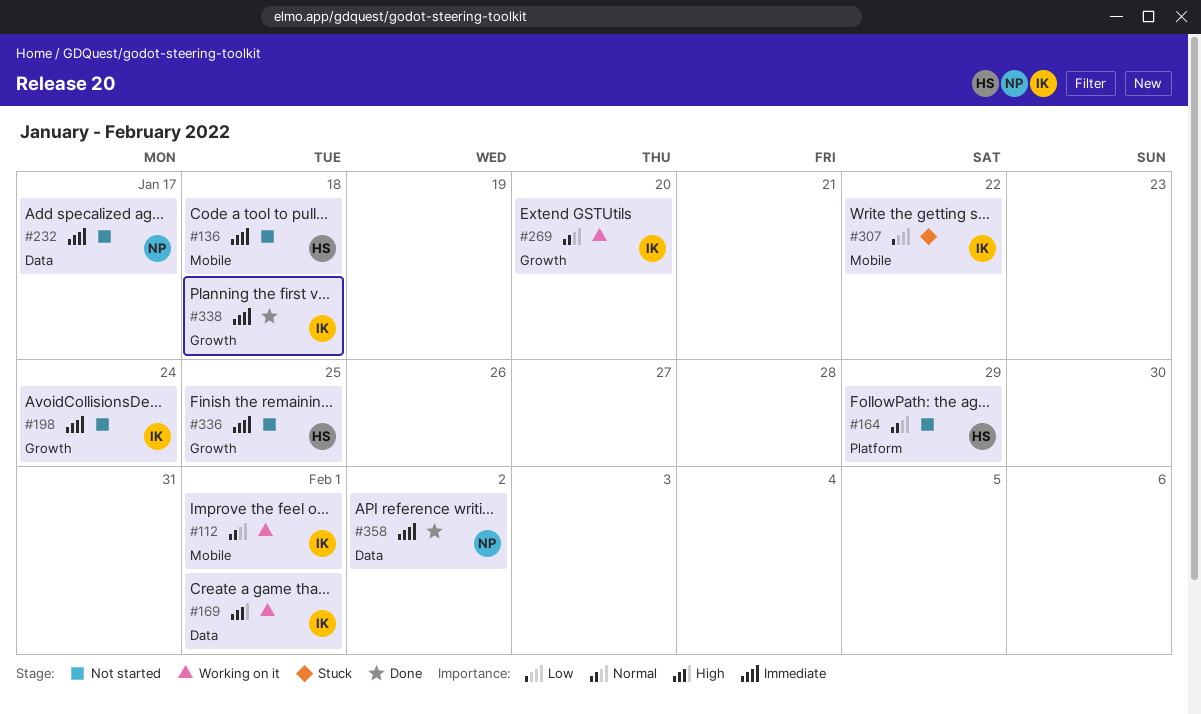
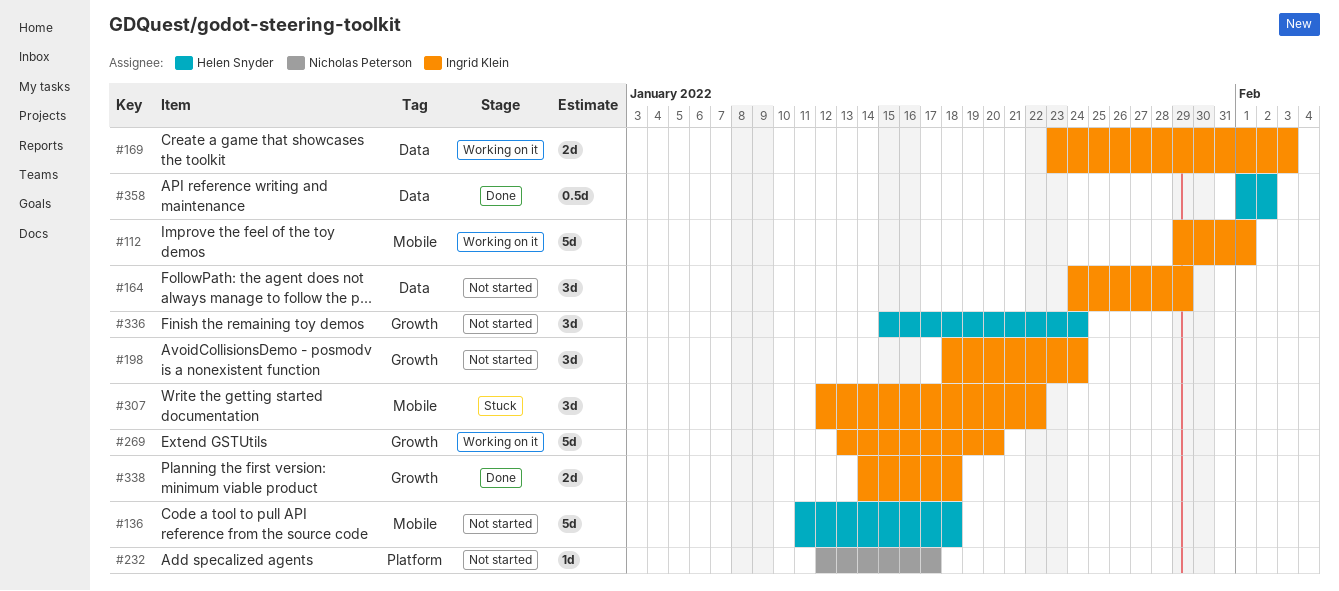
#164, owner: Helen Snyder -> Ingrid Klein
#164, label: Platform -> Data
#169, due: Feb 1 -> Feb 3
#232, label: Data -> Platform
#336, due: Jan 25 -> Jan 24
#358, owner: Nicholas Peterson -> Helen Snyder

